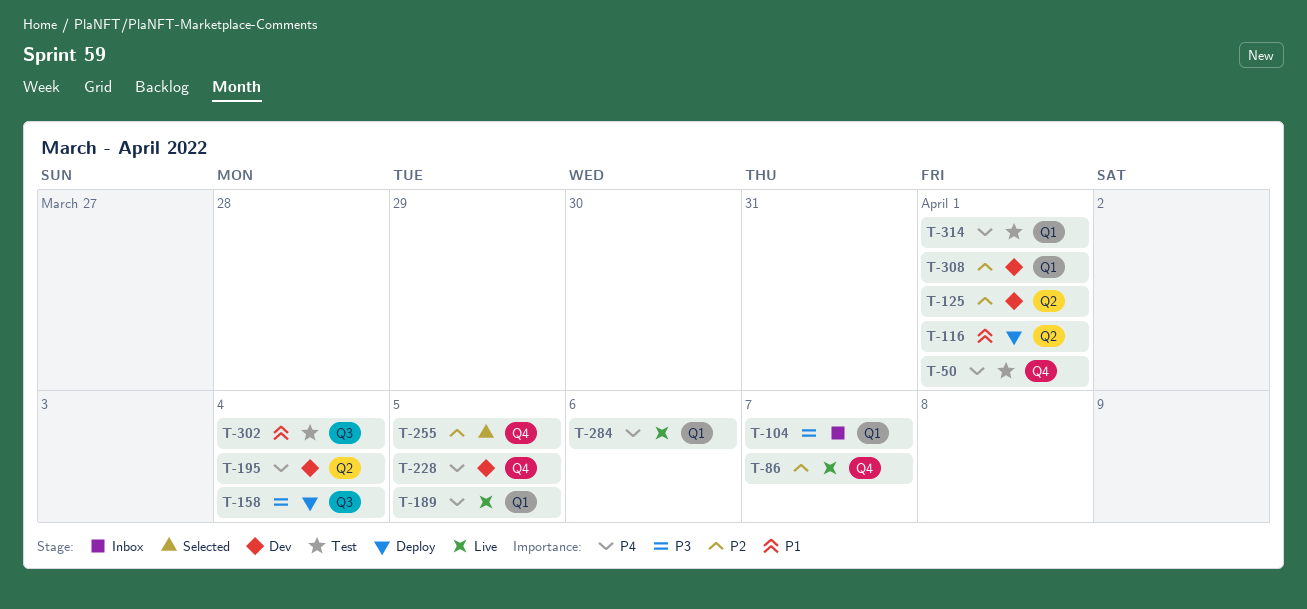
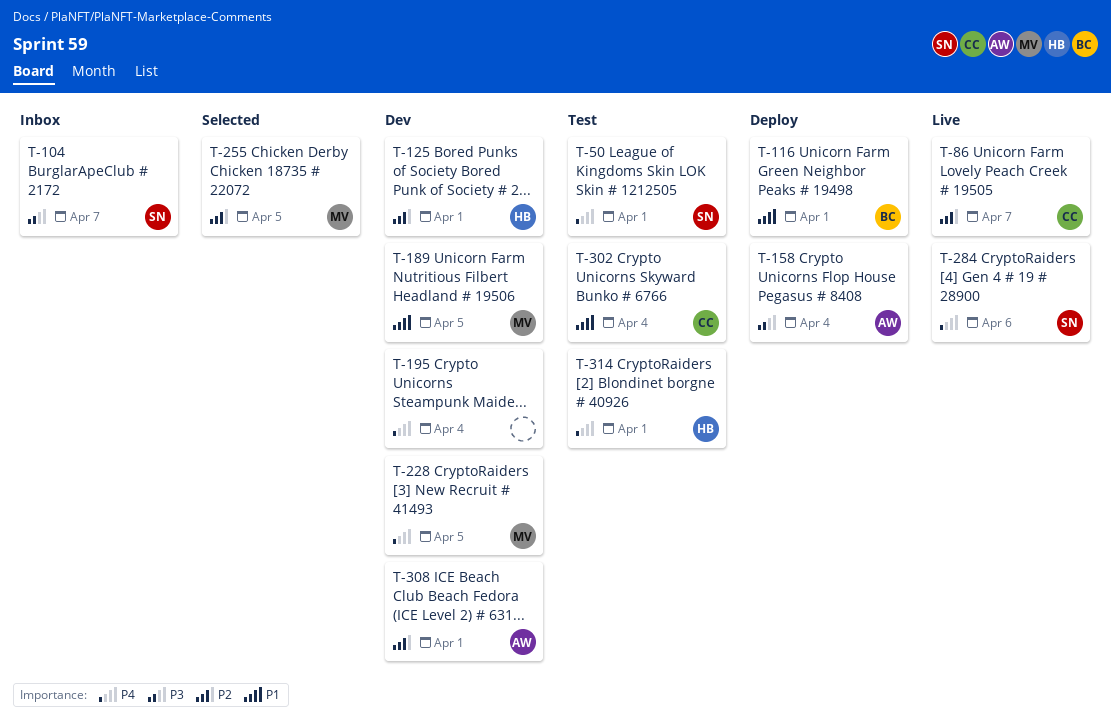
T-189, status: Live -> Dev
T-189, priority: P4 -> P1

